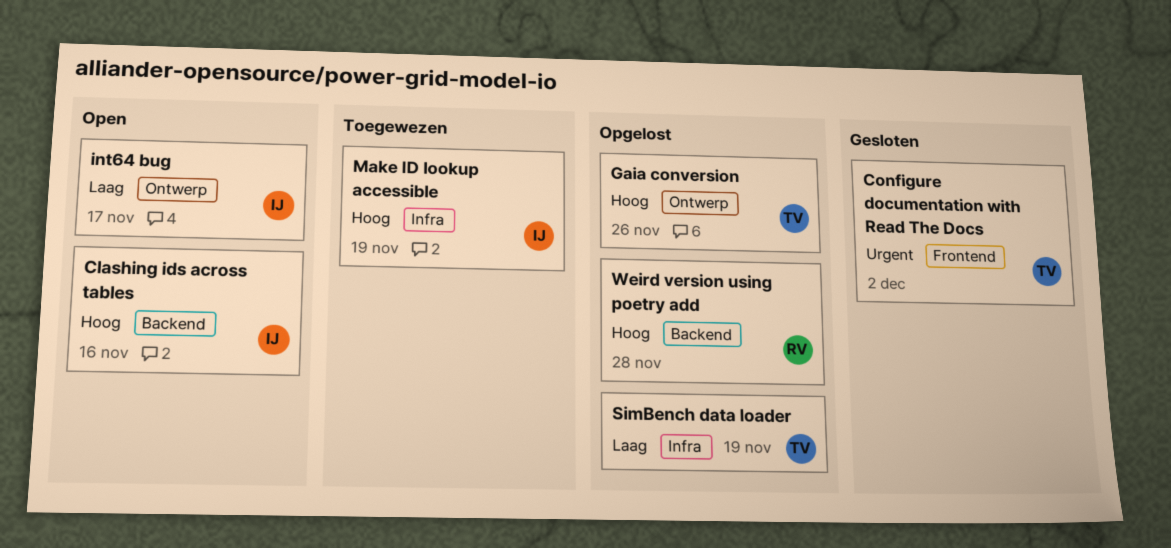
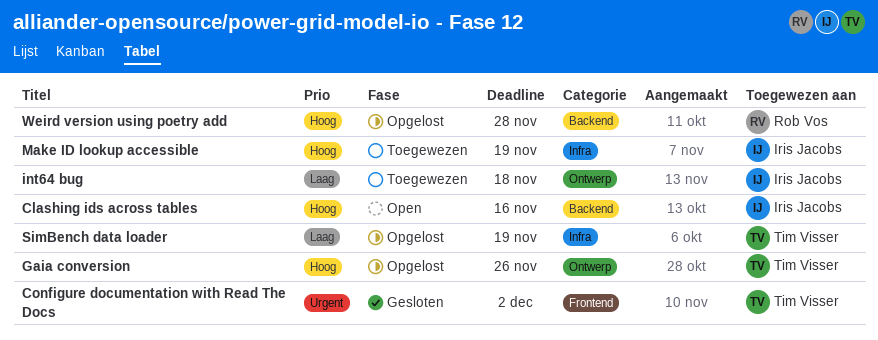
int64 bug, status: Open -> Toegewezen
int64 bug, due: Nov 17 -> Nov 18

